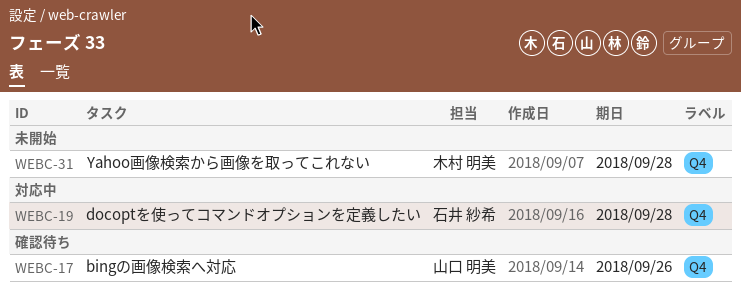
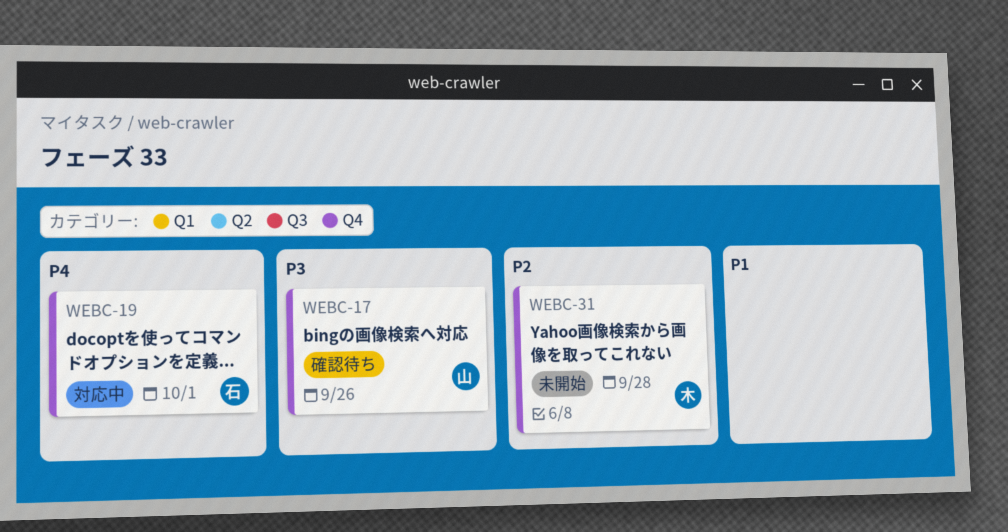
WEBC-19, due: Sep 28 -> Oct 1

